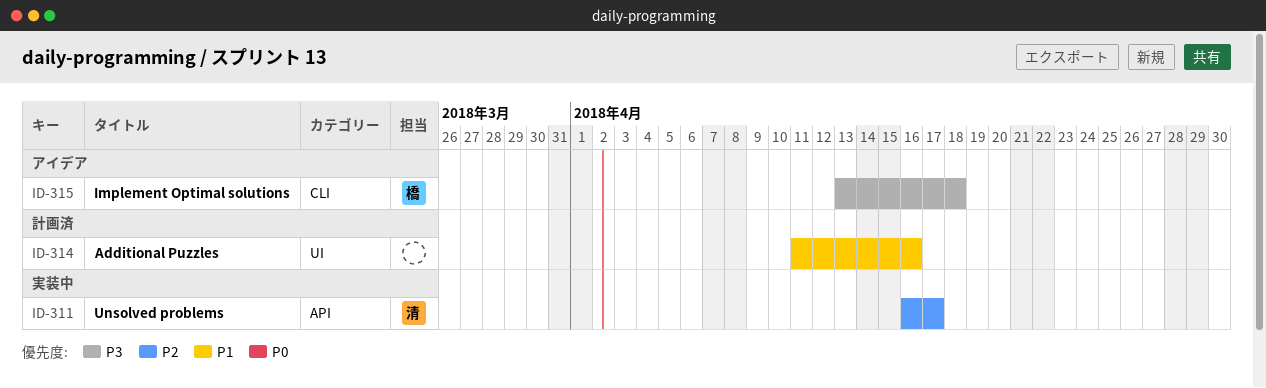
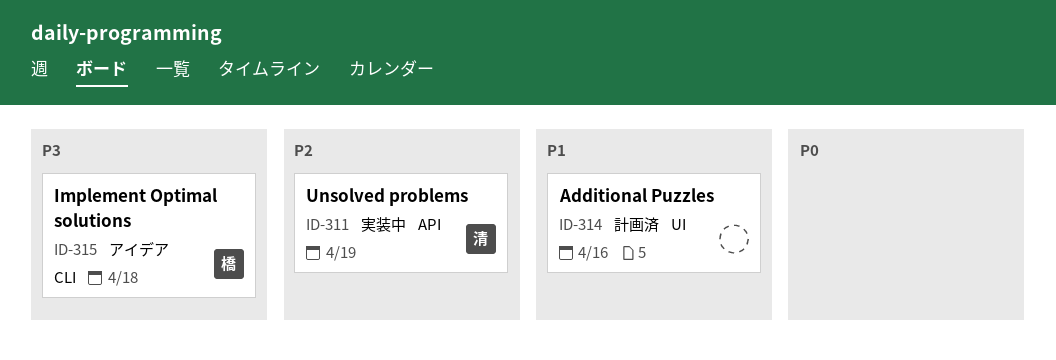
ID-311, due: Apr 17 -> Apr 19

